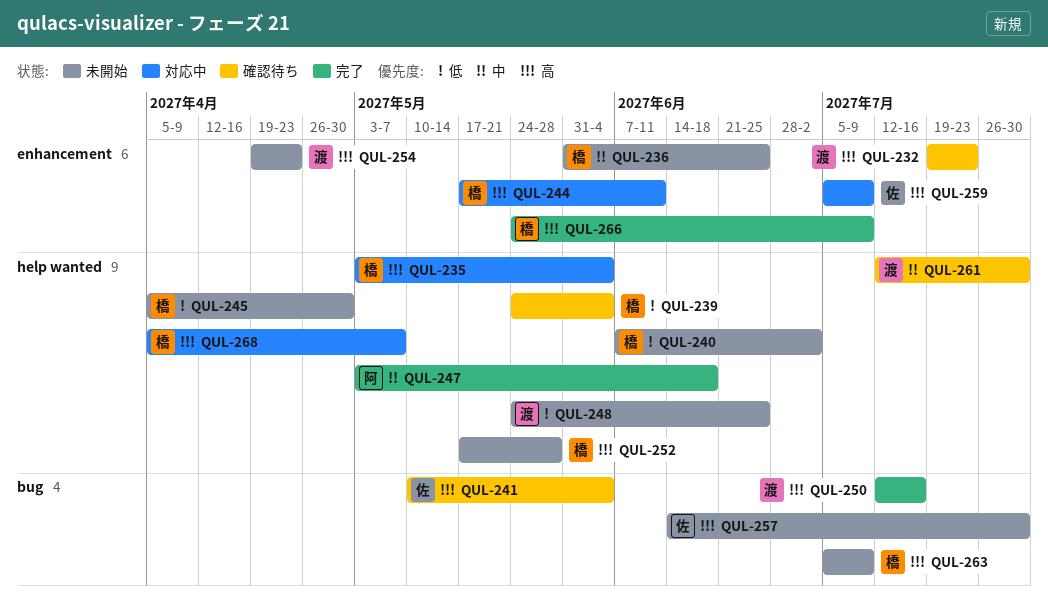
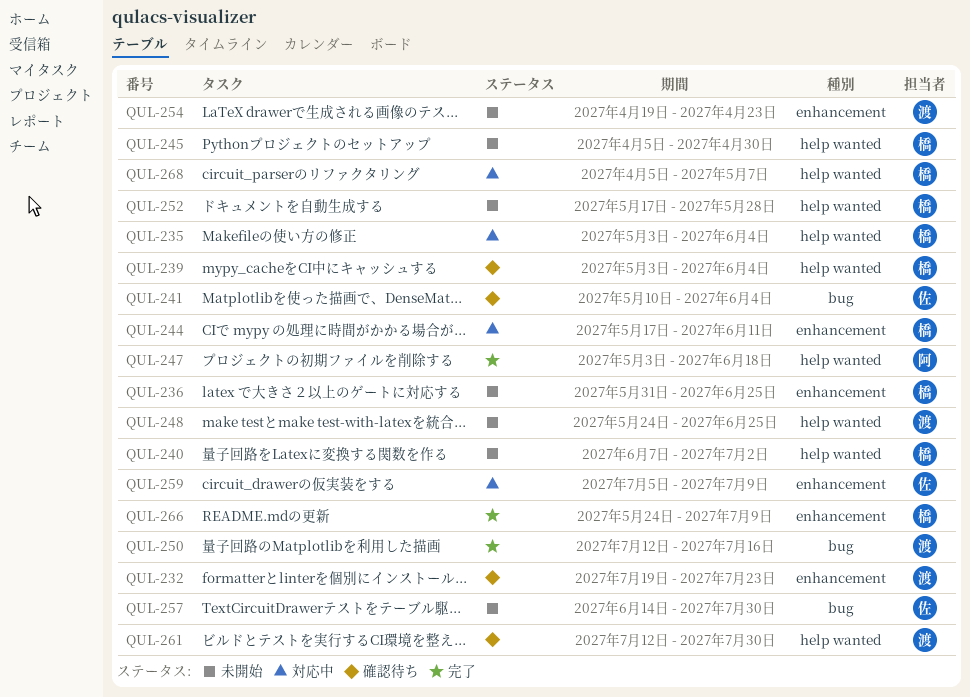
QUL-239, start: May 24 -> May 3
QUL-263: present -> none

